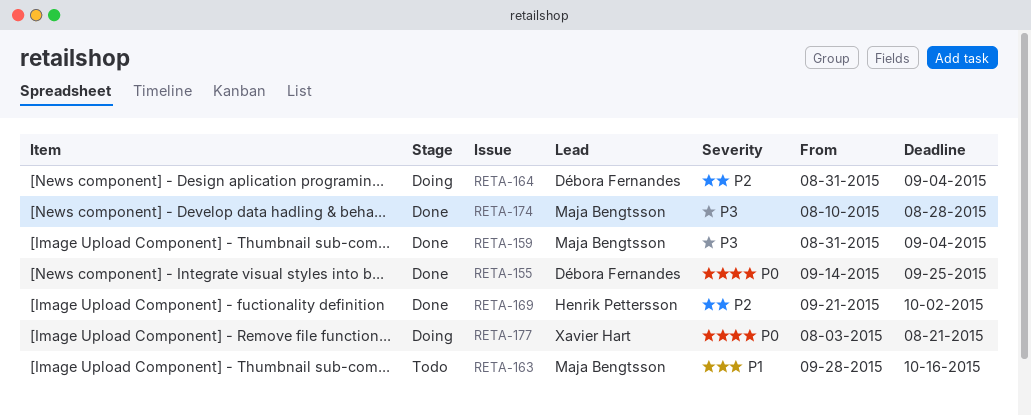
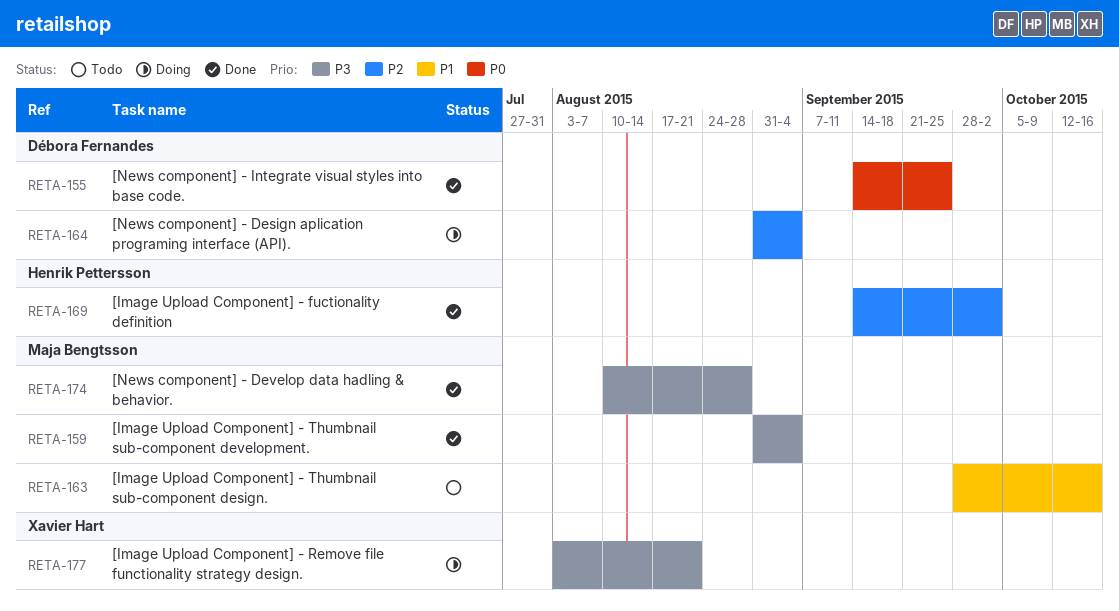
RETA-169, start: Sep 21 -> Sep 14
RETA-177, priority: P0 -> P3

